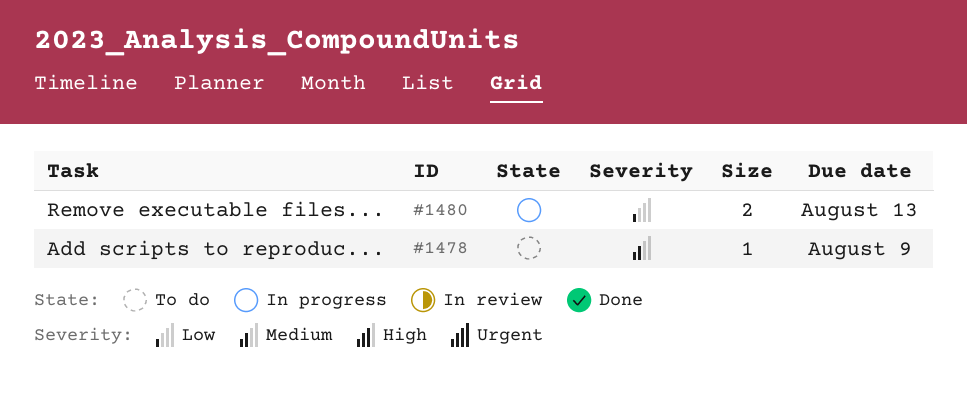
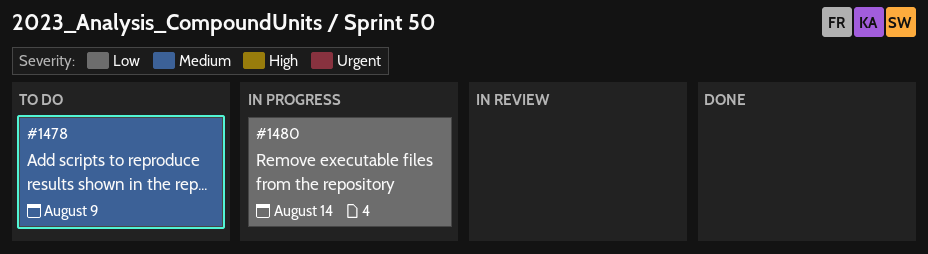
#1480, due: Aug 13 -> Aug 14

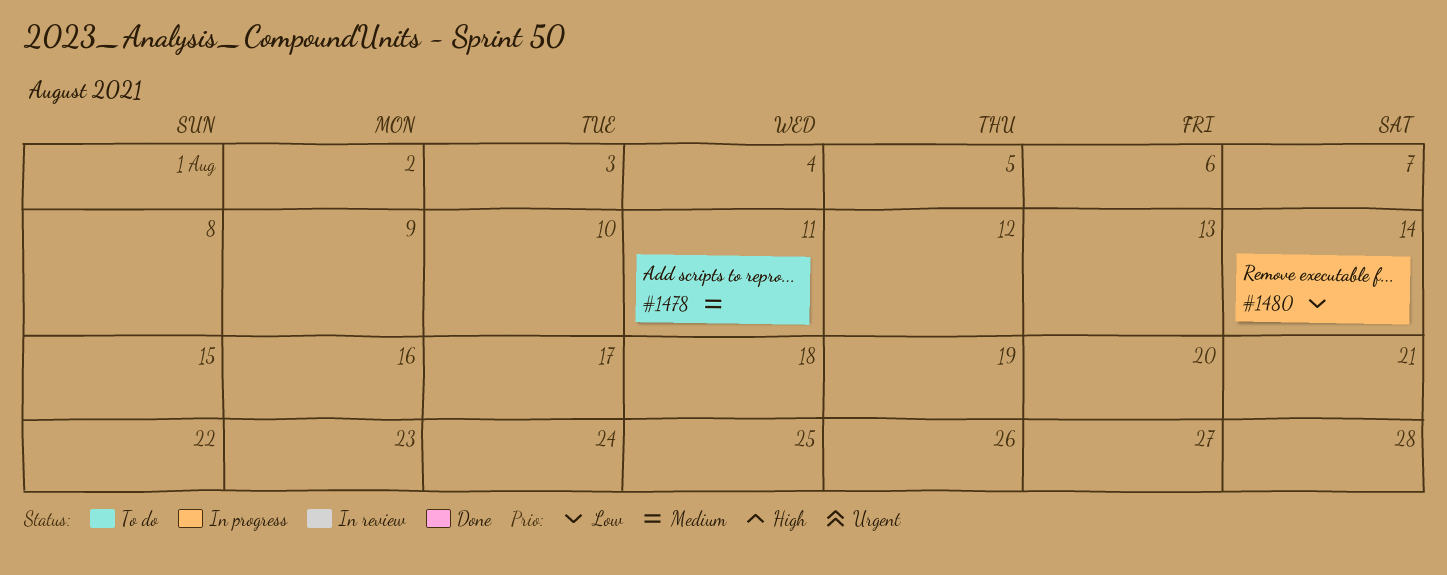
#1478, due: Aug 9 -> Aug 11

